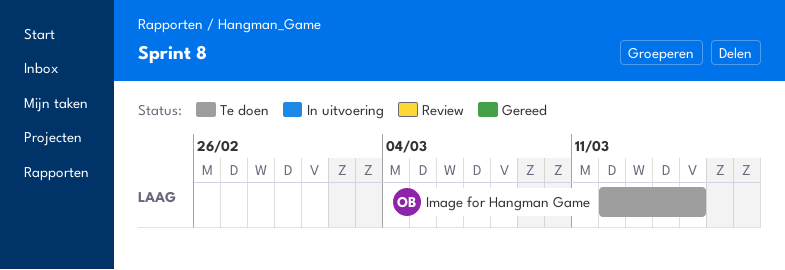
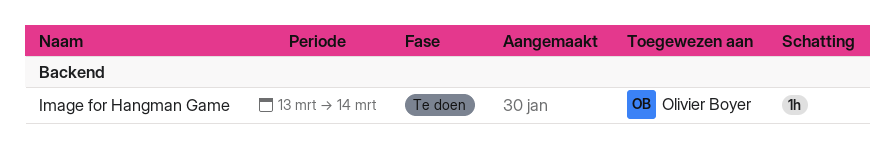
Image for Hangman Game, start: Mar 12 -> Mar 13
Image for Hangman Game, due: Mar 15 -> Mar 14

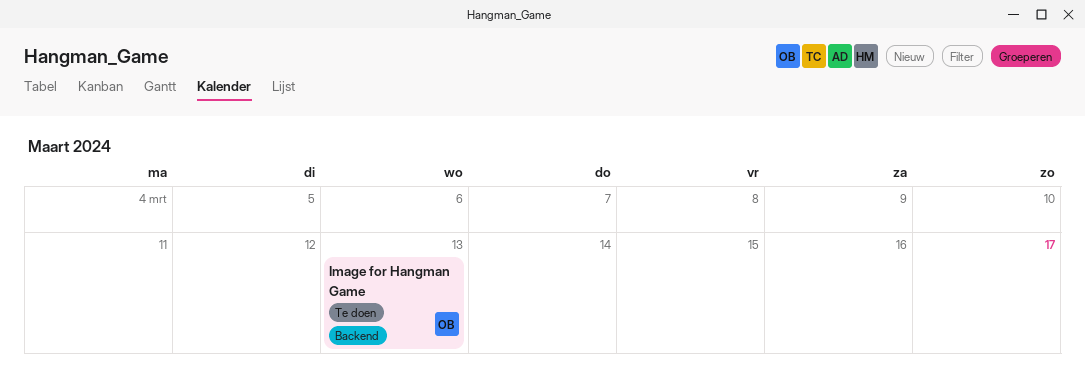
Image for Hangman Game, due: Mar 14 -> Mar 13

